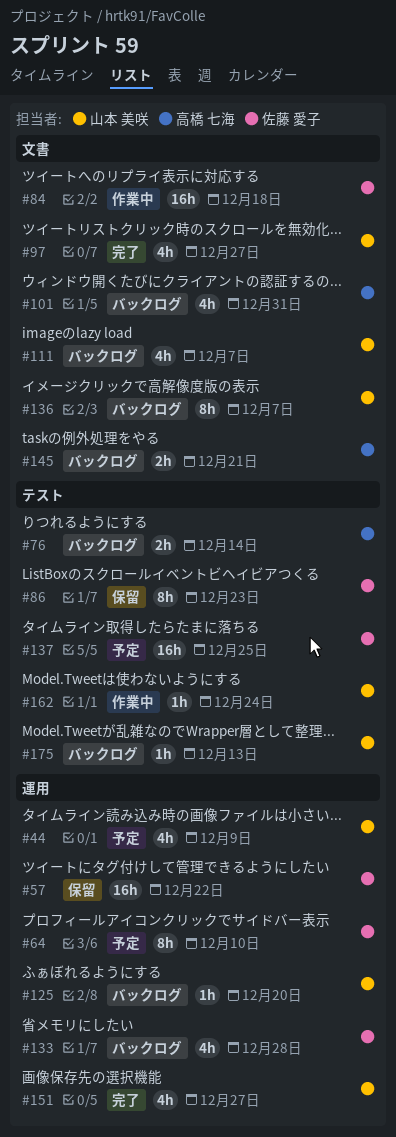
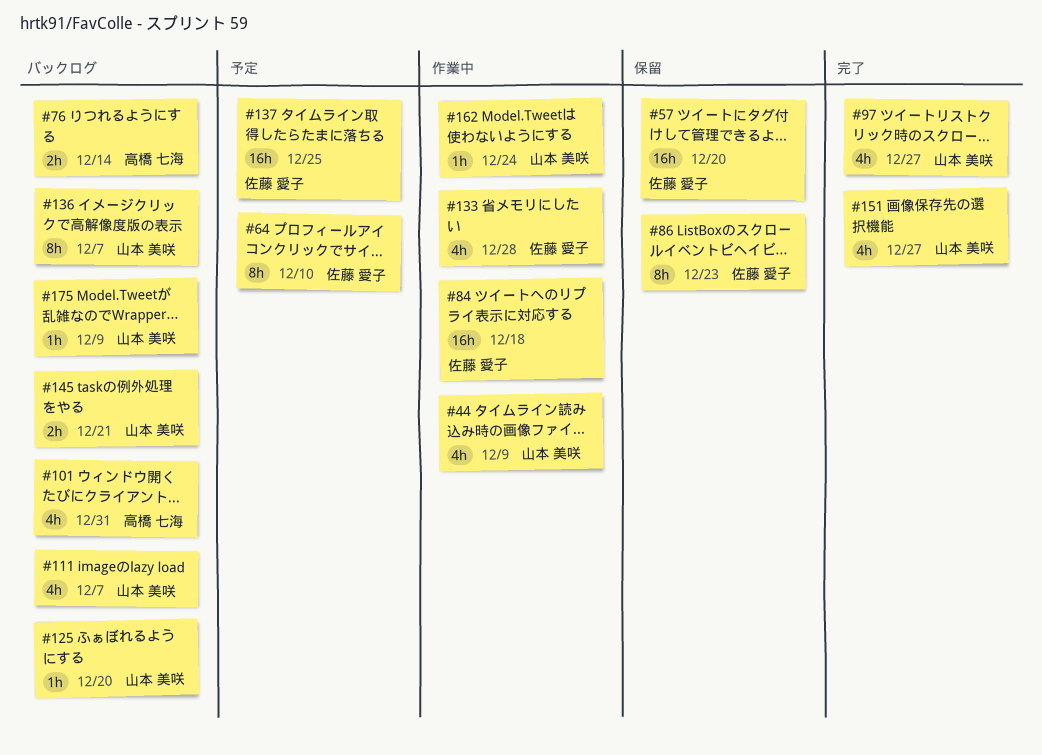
#44, status: 予定 -> 作業中
#57, due: Dec 22 -> Dec 20
#133, status: バックログ -> 作業中
#145, owner: 高橋 七海 -> 山本 美咲
#175, due: Dec 13 -> Dec 9

